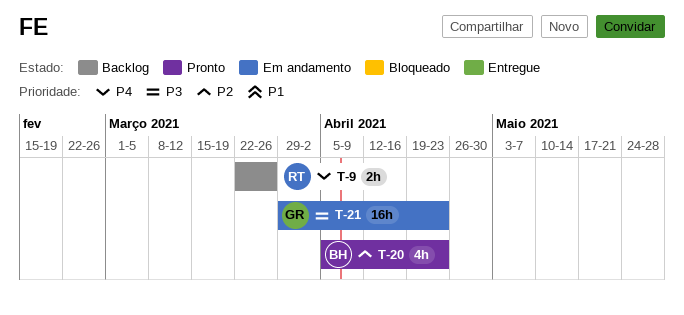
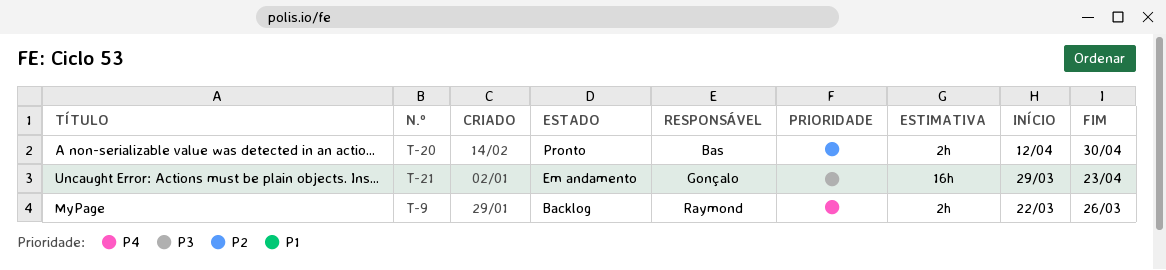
T-20, estimate: 4h -> 2h
T-20, start: Apr 5 -> Apr 12
T-20, due: Apr 23 -> Apr 30

